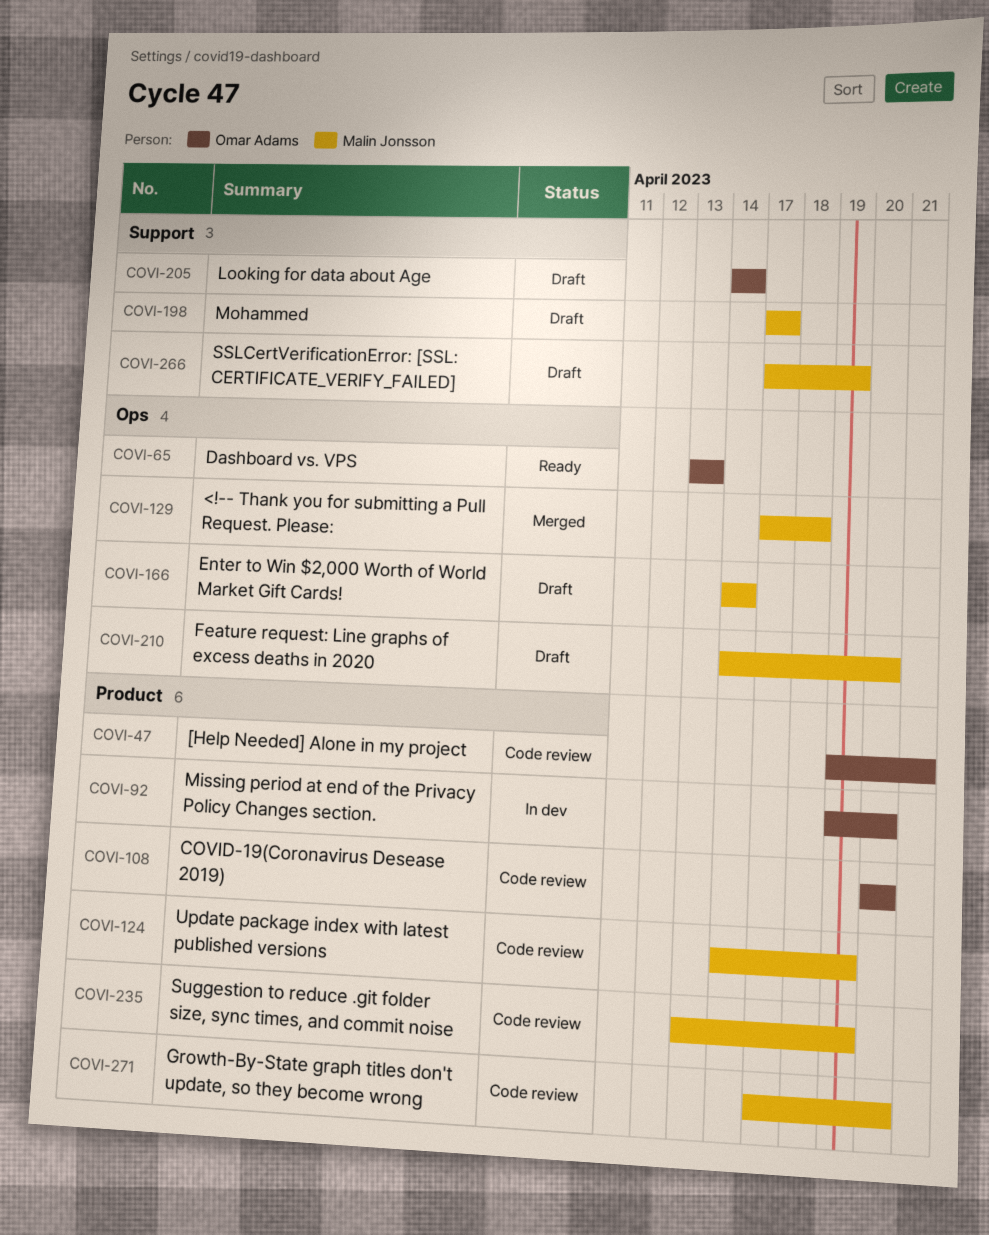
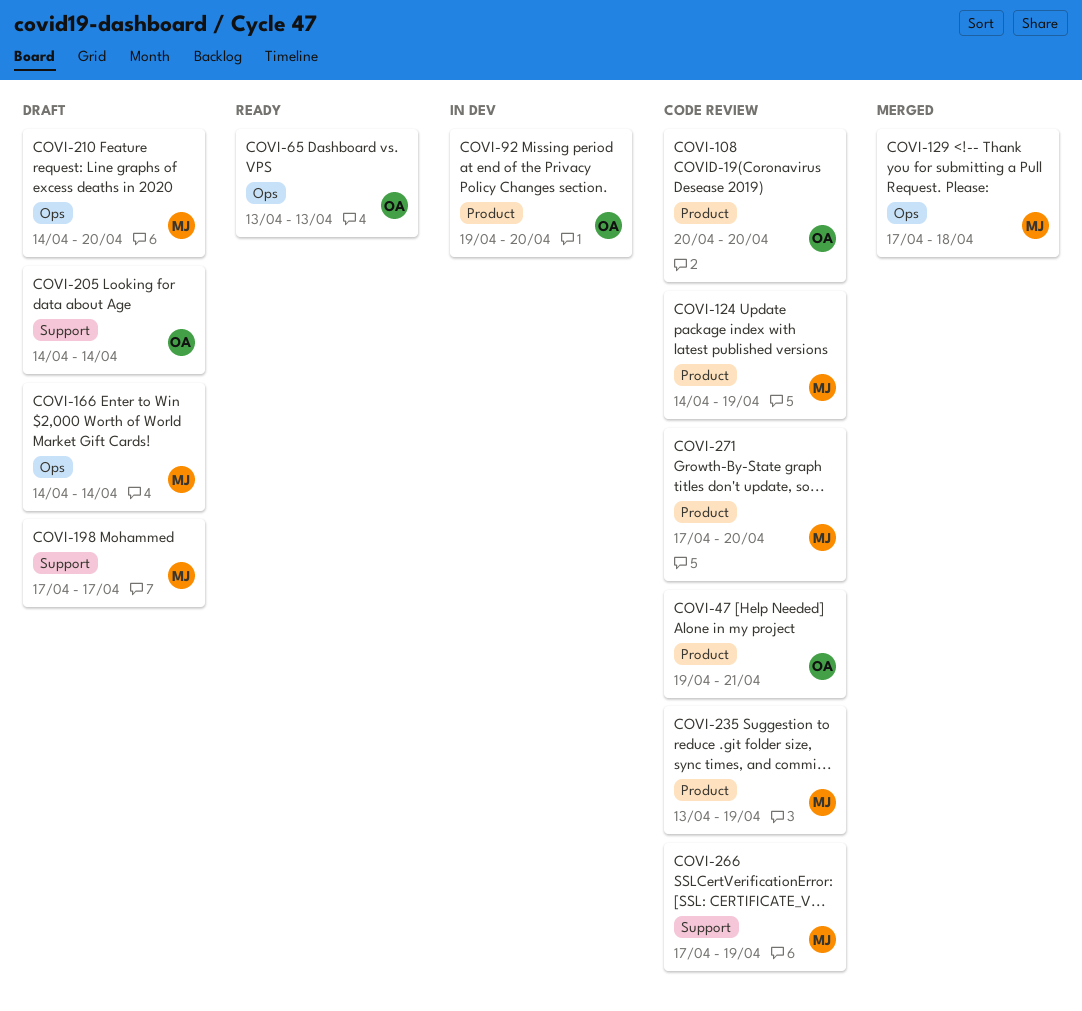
COVI-266, status: Draft -> Code review

